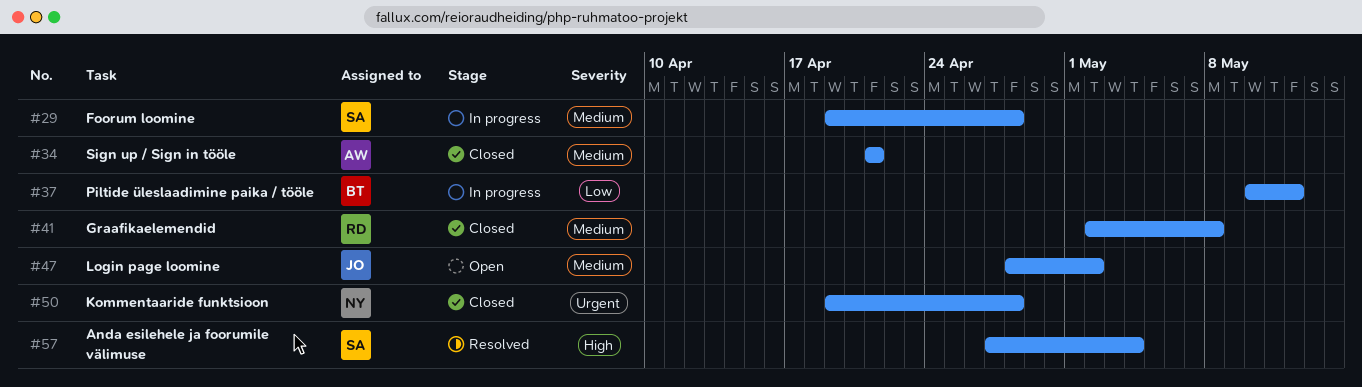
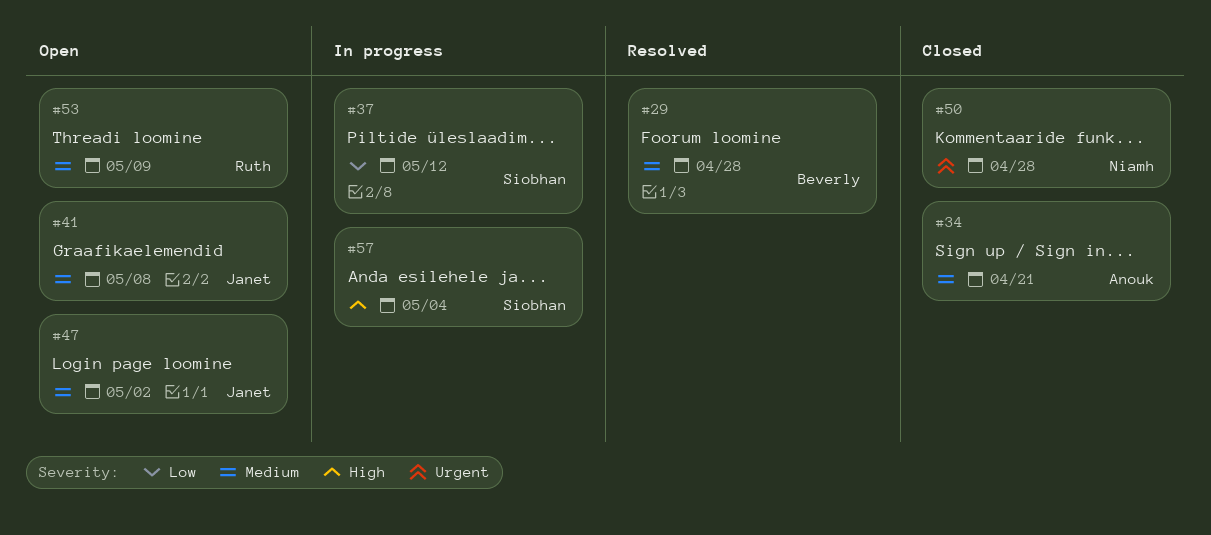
#29, status: In progress -> Resolved
#29, owner: Siobhan -> Beverly
#37, owner: Beverly -> Siobhan
#41, status: Closed -> Open
#41, owner: Ruth -> Janet
#53: none -> present
#57, status: Resolved -> In progress

